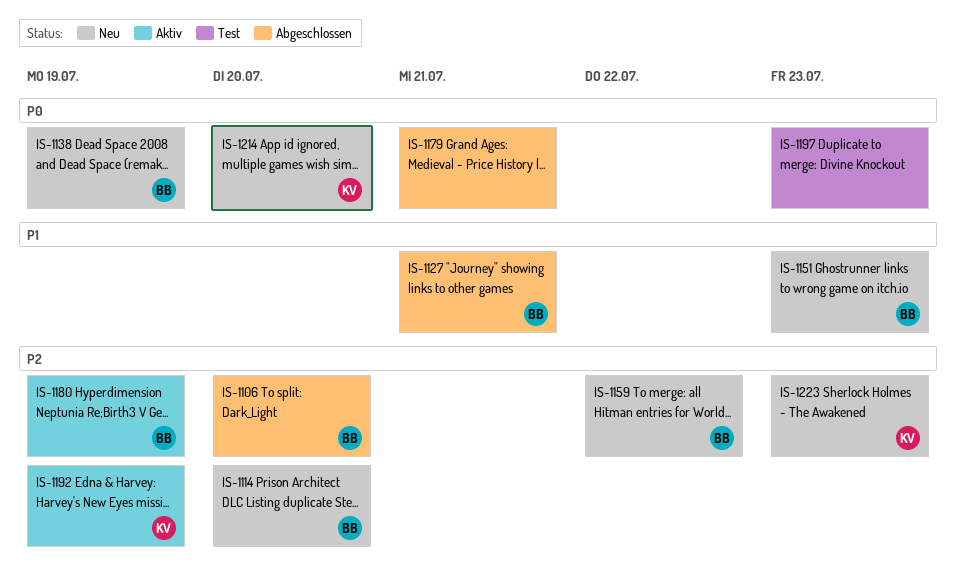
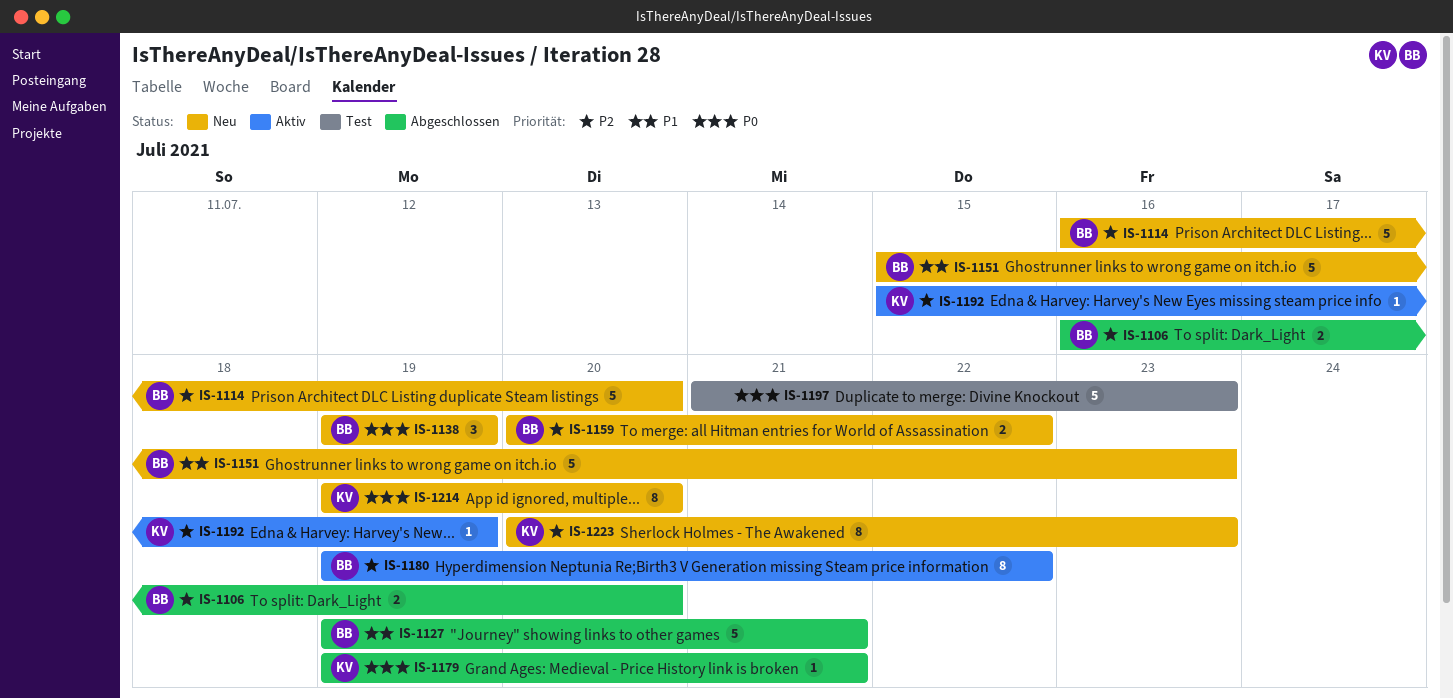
IS-1179, owner: none -> KV
IS-1180, due: Jul 19 -> Jul 22

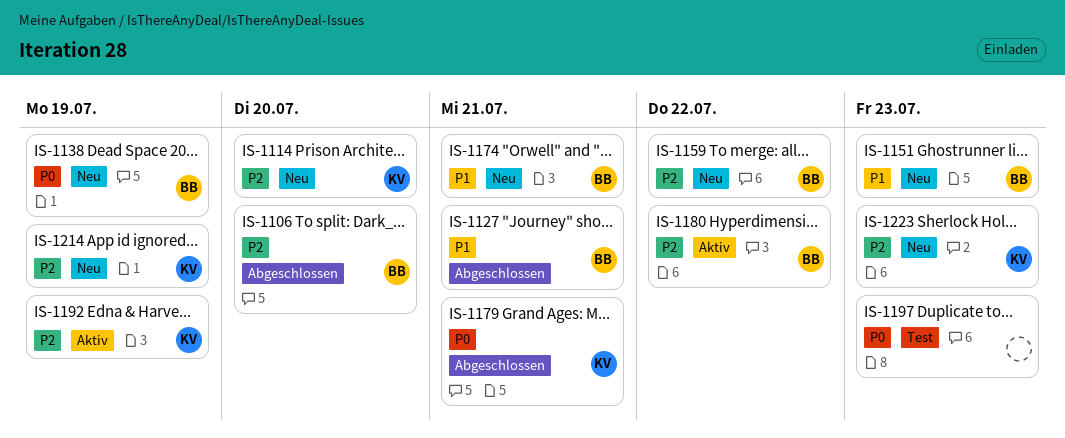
IS-1114, owner: BB -> KV
IS-1174: none -> present
IS-1214, priority: P0 -> P2
IS-1214, due: Jul 20 -> Jul 19

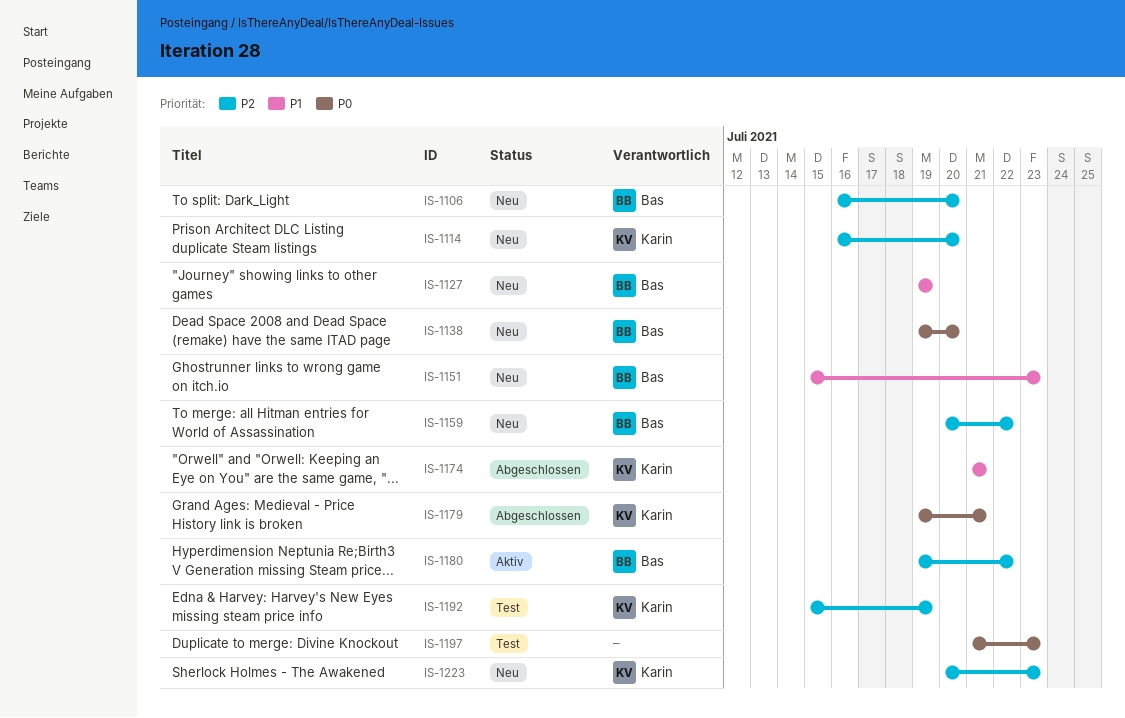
IS-1106, status: Abgeschlossen -> Neu
IS-1127, status: Abgeschlossen -> Neu
IS-1127, due: Jul 21 -> Jul 19
IS-1138, due: Jul 19 -> Jul 20
IS-1174, status: Neu -> Abgeschlossen
IS-1174, owner: Bas -> Karin
IS-1192, status: Aktiv -> Test
IS-1214: present -> none

